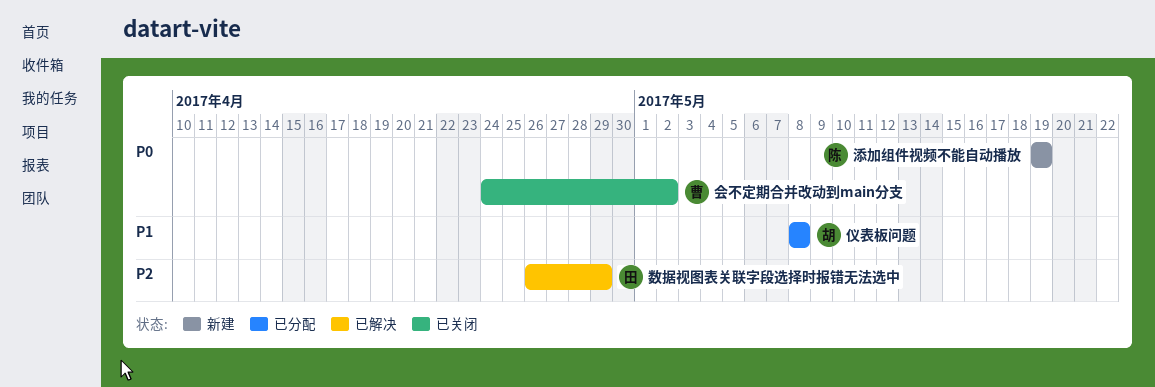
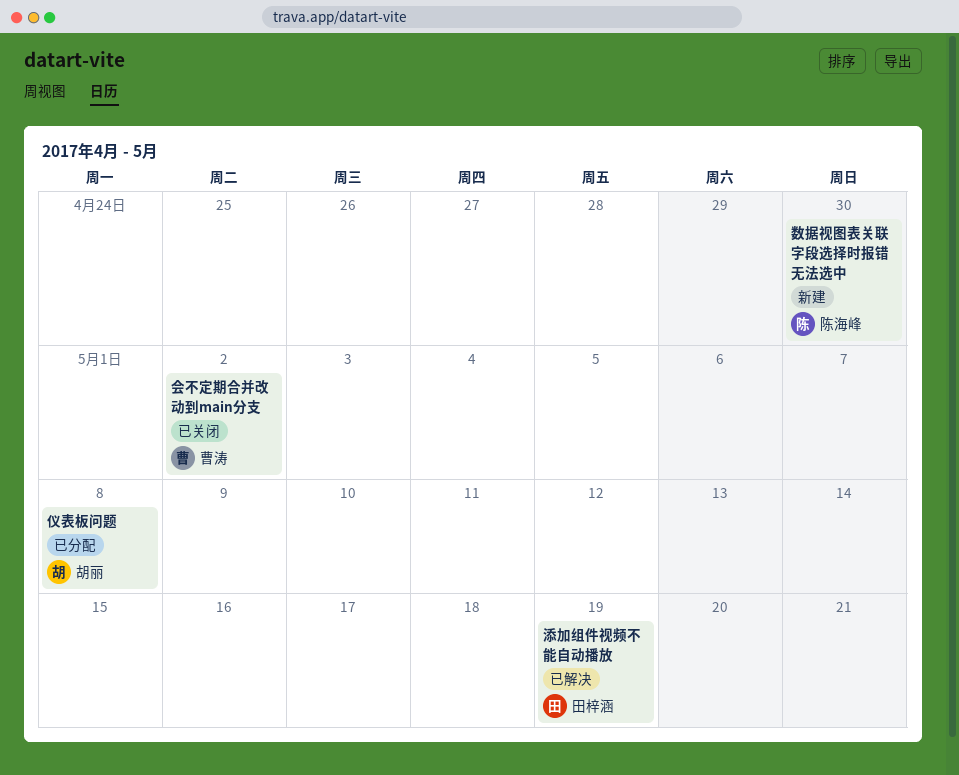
数据视图表关联字段选择时报错无法选中, status: 已解决 -> 新建
数据视图表关联字段选择时报错无法选中, owner: 田梓涵 -> 陈海峰
数据视图表关联字段选择时报错无法选中, due: Apr 29 -> Apr 30
添加组件视频不能自动播放, status: 新建 -> 已解决
添加组件视频不能自动播放, owner: 陈海峰 -> 田梓涵

